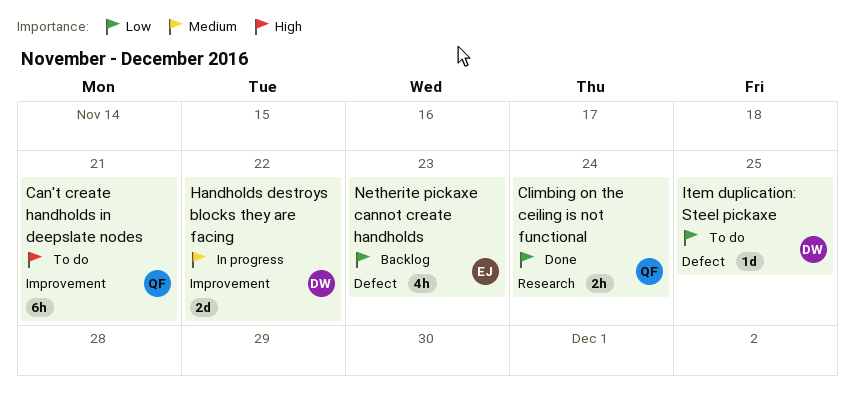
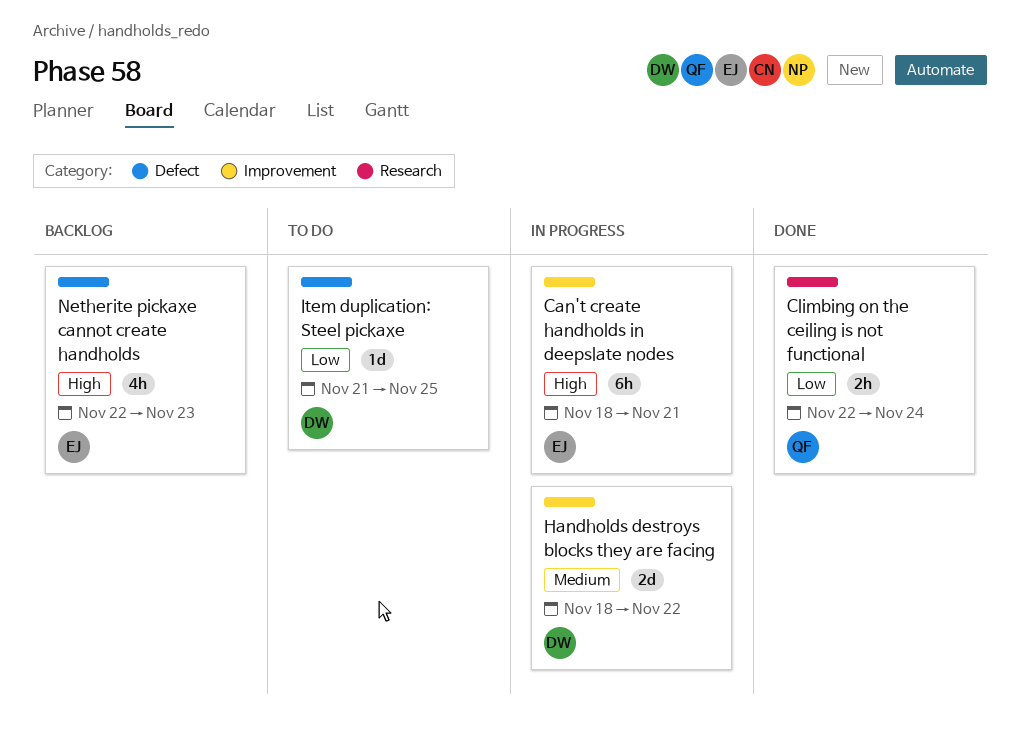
Can't create handholds in deepslate nodes, status: To do -> In progress
Can't create handholds in deepslate nodes, owner: QF -> EJ
Netherite pickaxe cannot create handholds, priority: Low -> High

